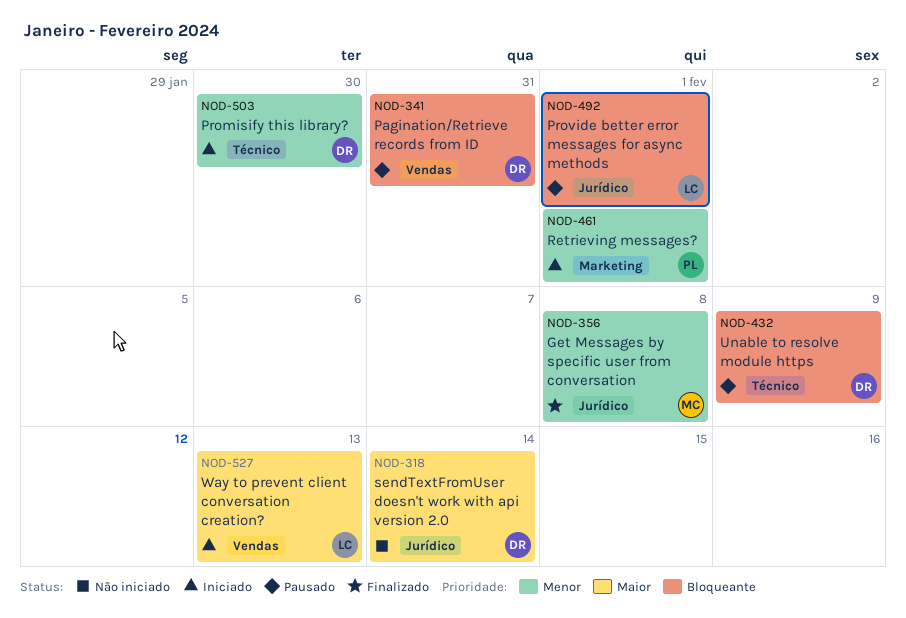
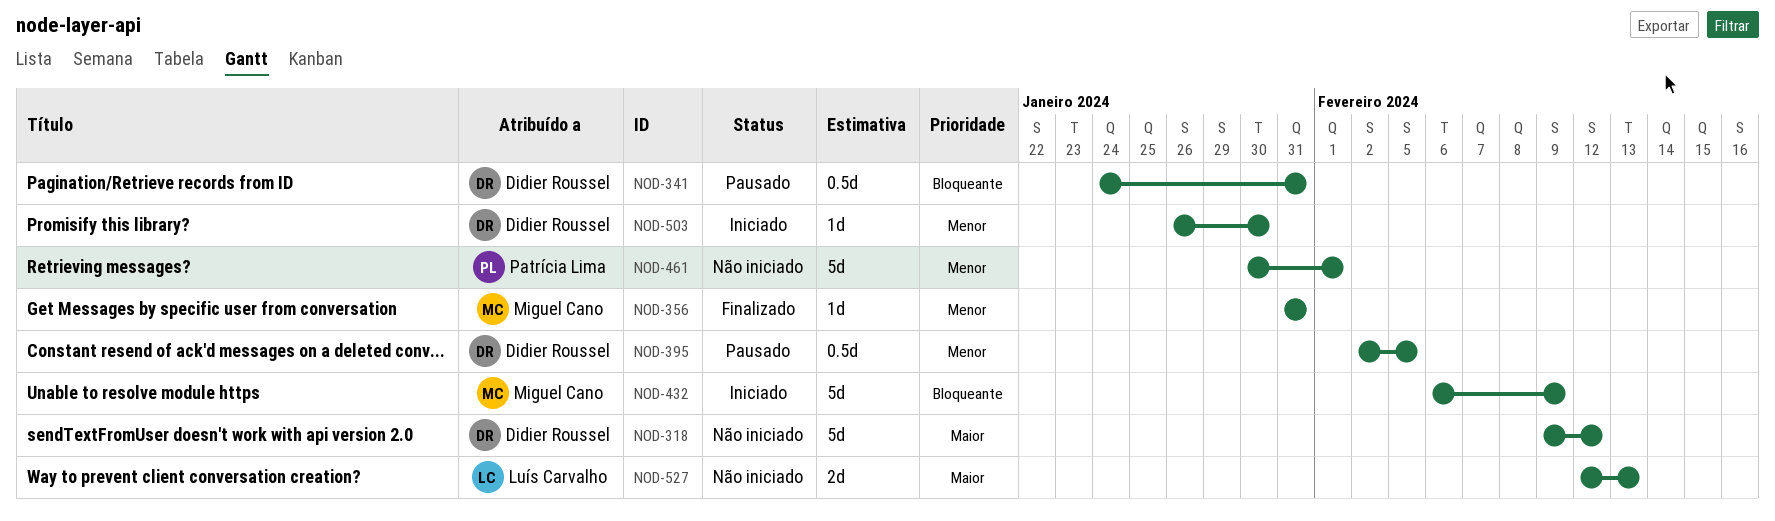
NOD-318, due: Feb 14 -> Feb 12
NOD-356, due: Feb 8 -> Jan 31
NOD-395: none -> present
NOD-432, status: Pausado -> Iniciado
NOD-432, owner: Didier Roussel -> Miguel Cano
NOD-461, status: Iniciado -> Não iniciado
NOD-492: present -> none
NOD-527, status: Iniciado -> Não iniciado

